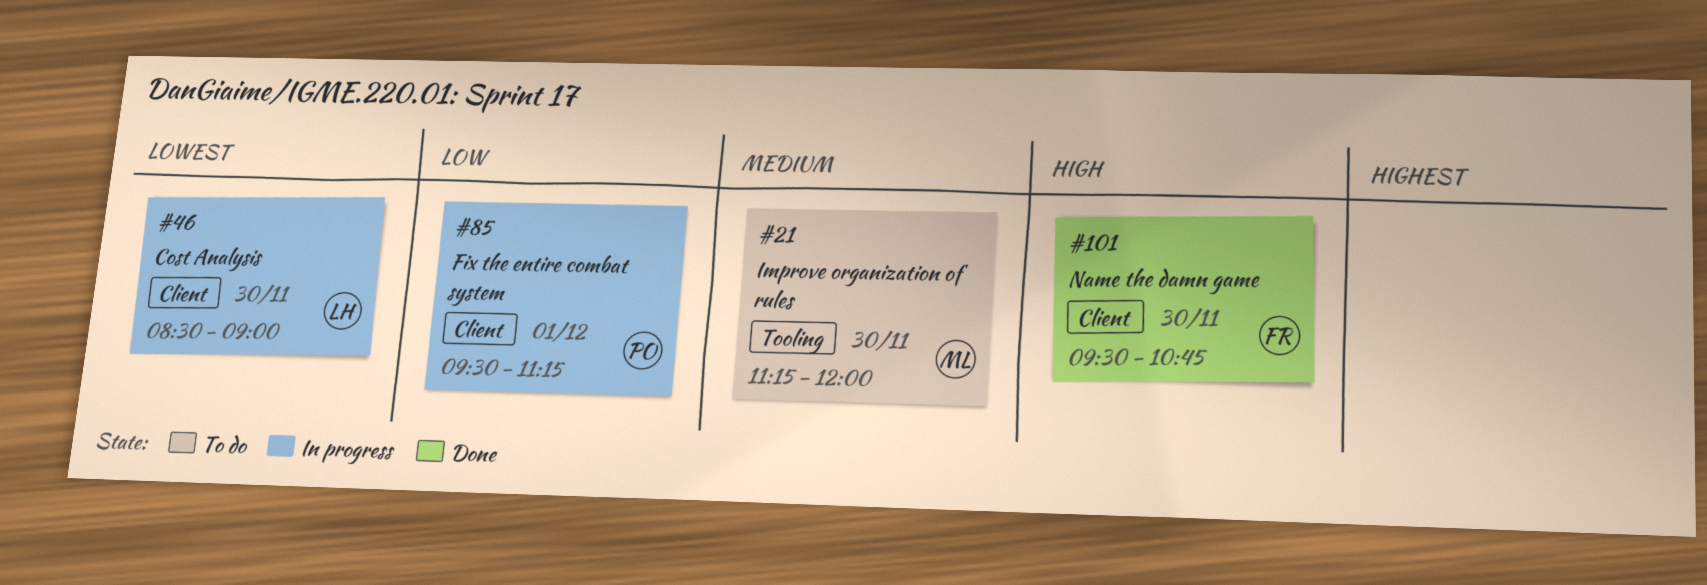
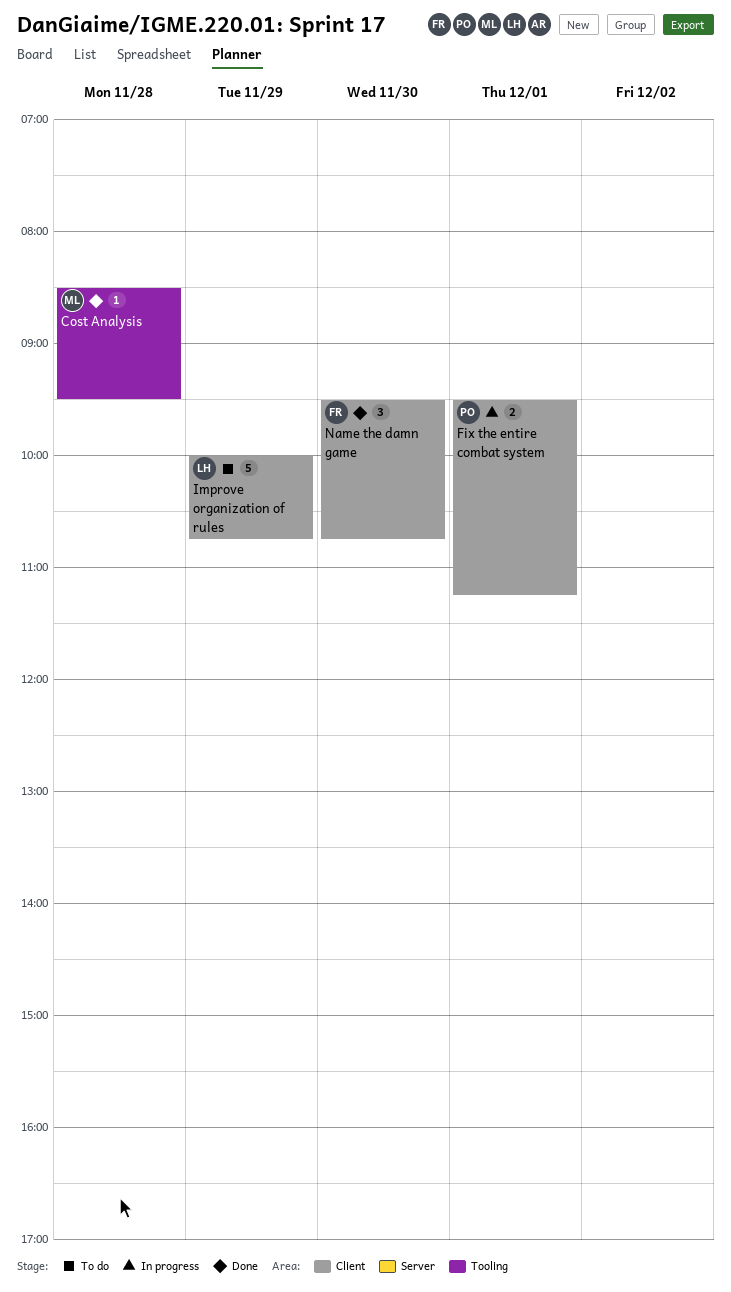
Cost Analysis, status: In progress -> Done
Cost Analysis, owner: LH -> ML
Cost Analysis, label: Client -> Tooling
Cost Analysis, day: Nov 30 -> Nov 28
Cost Analysis, ends: 09:00 -> 09:30
Improve organization of rules, owner: ML -> LH
Improve organization of rules, label: Tooling -> Client
Improve organization of rules, day: Nov 30 -> Nov 29
Improve organization of rules, begins: 11:15 -> 10:00
Improve organization of rules, ends: 12:00 -> 10:45

